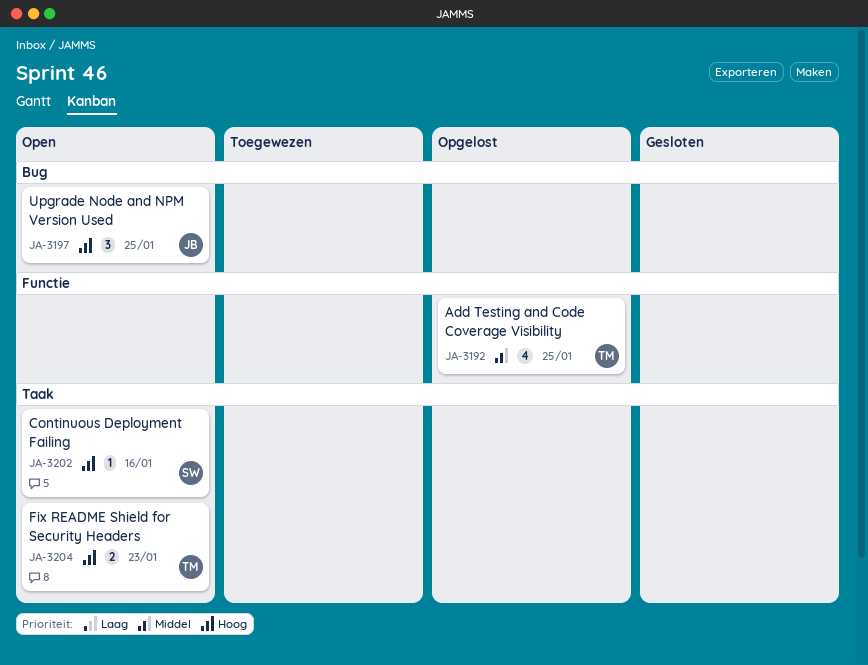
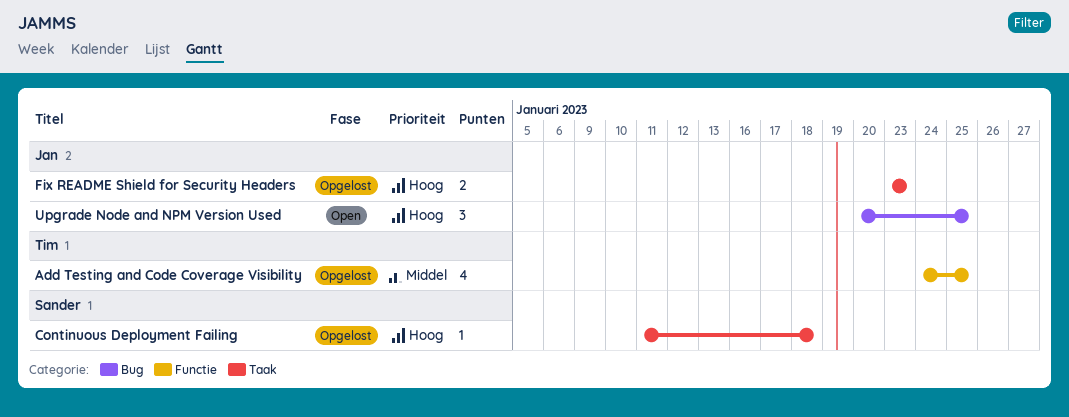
Continuous Deployment Failing, status: Open -> Opgelost
Continuous Deployment Failing, due: Jan 16 -> Jan 18
Fix README Shield for Security Headers, status: Open -> Opgelost
Fix README Shield for Security Headers, owner: Tim -> Jan

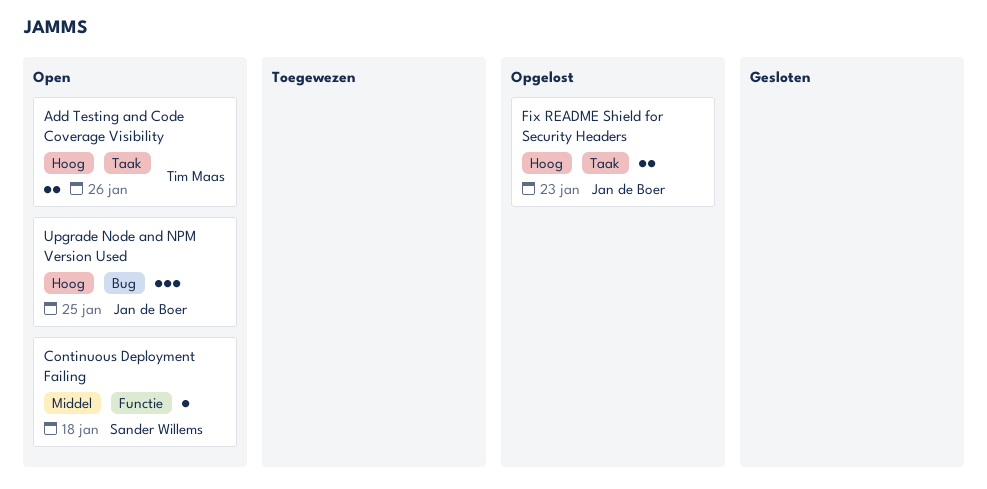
Add Testing and Code Coverage Visibility, status: Opgelost -> Open
Add Testing and Code Coverage Visibility, priority: Middel -> Hoog
Add Testing and Code Coverage Visibility, label: Functie -> Taak
Add Testing and Code Coverage Visibility, estimate: 4 -> 2
Add Testing and Code Coverage Visibility, due: Jan 25 -> Jan 26
Continuous Deployment Failing, status: Opgelost -> Open
Continuous Deployment Failing, priority: Hoog -> Middel
Continuous Deployment Failing, label: Taak -> Functie

